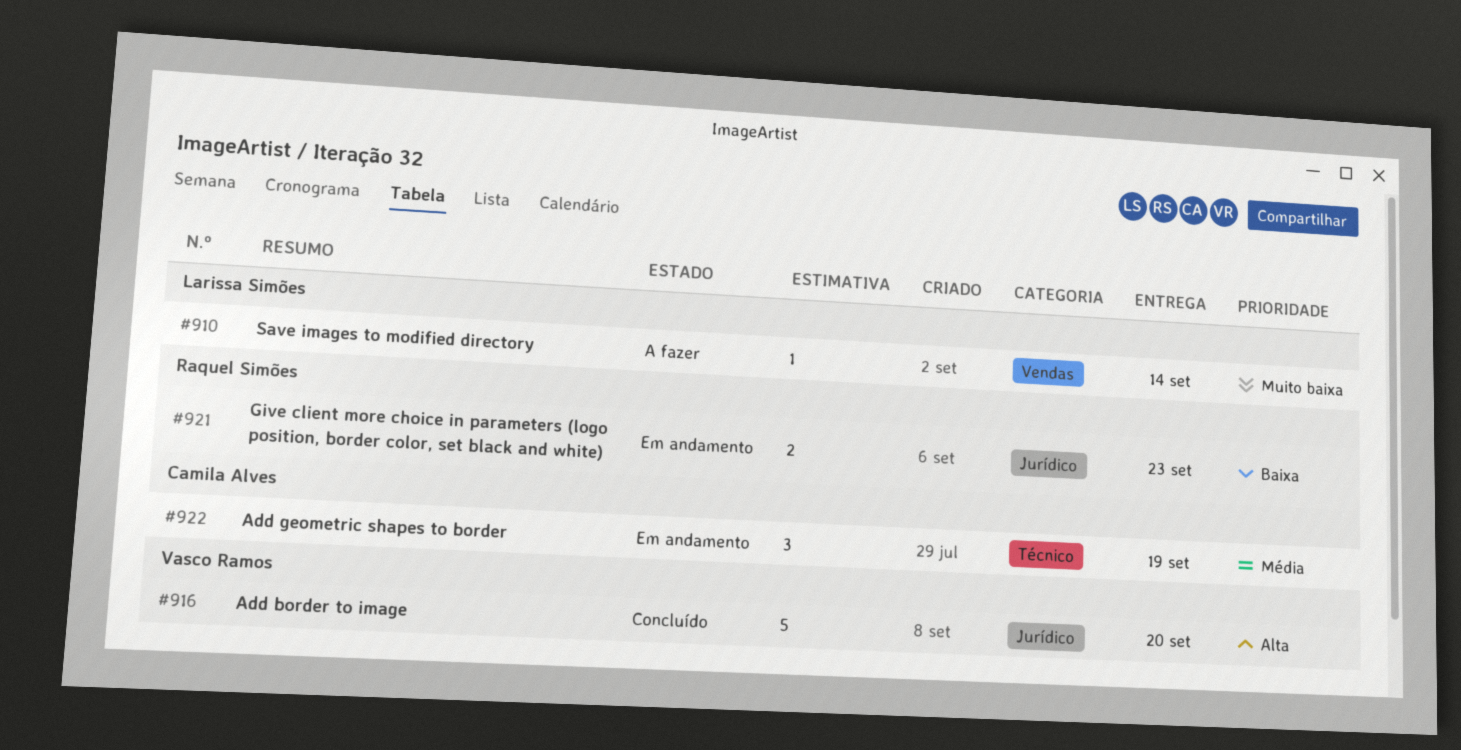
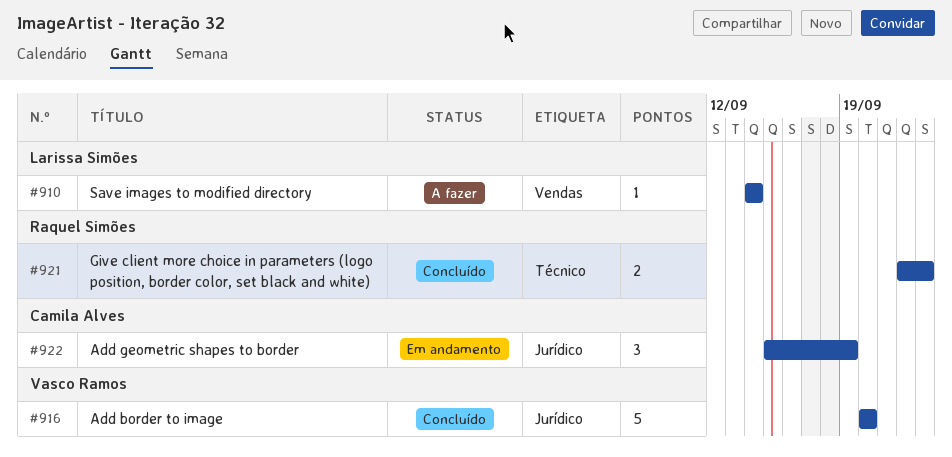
#921, status: Em andamento -> Concluído
#921, label: Jurídico -> Técnico
#922, label: Técnico -> Jurídico

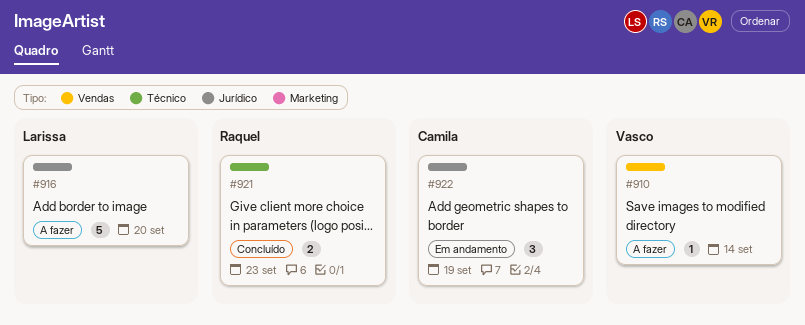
#910, owner: Larissa Simões -> Vasco Ramos
#916, status: Concluído -> A fazer
#916, owner: Vasco Ramos -> Larissa Simões

